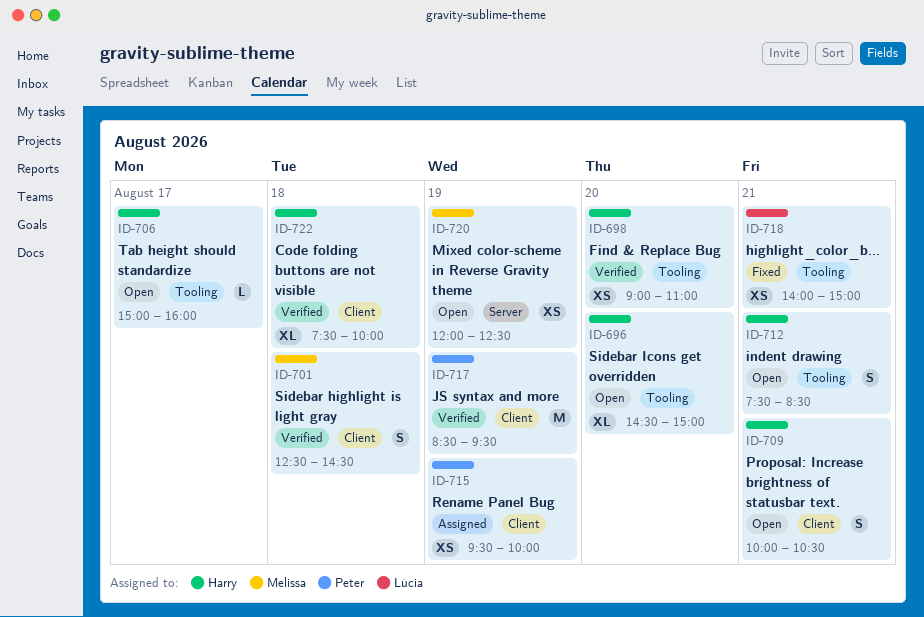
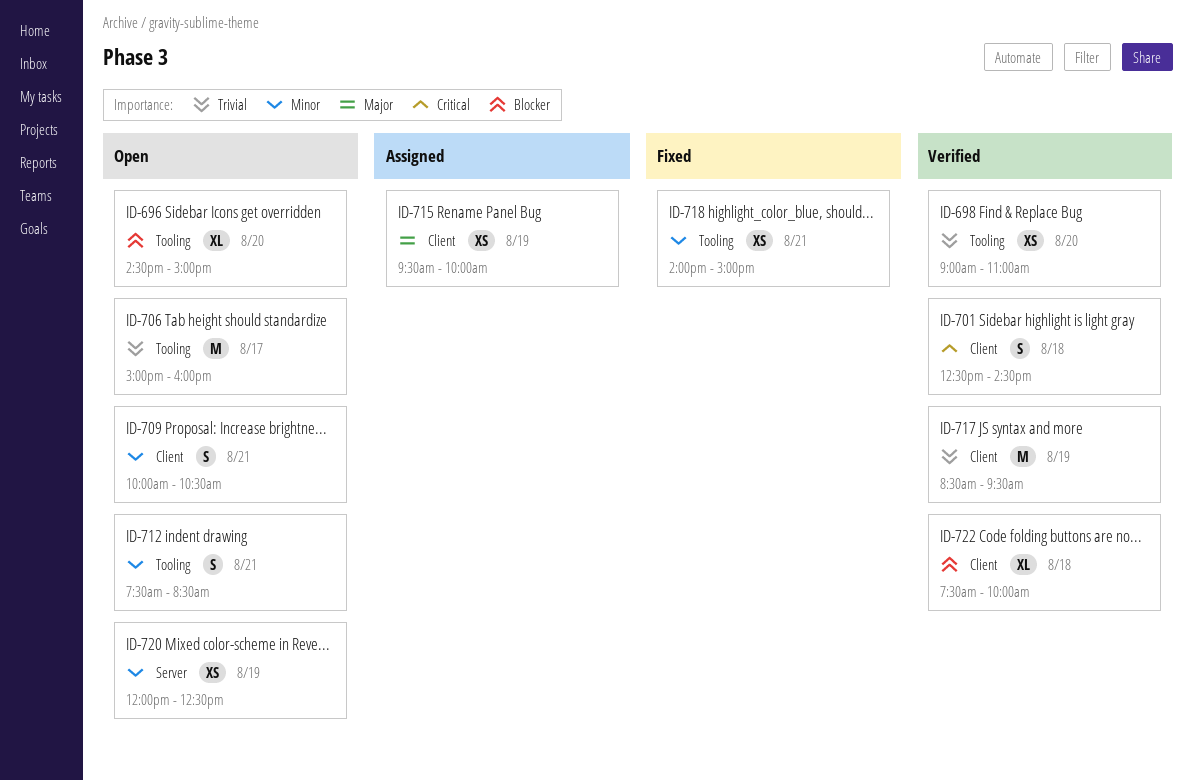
ID-706, estimate: L -> M

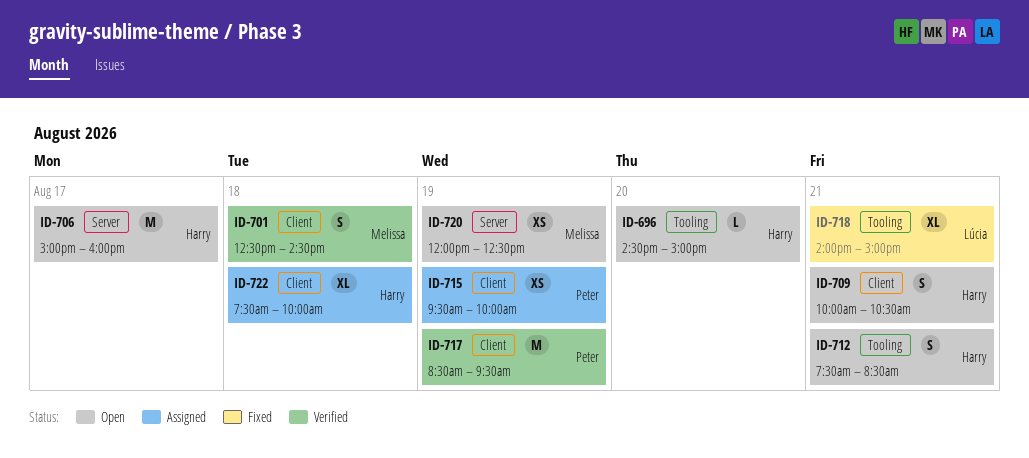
ID-696, estimate: XL -> L
ID-698: present -> none
ID-706, label: Tooling -> Server
ID-718, estimate: XS -> XL
ID-722, status: Verified -> Assigned

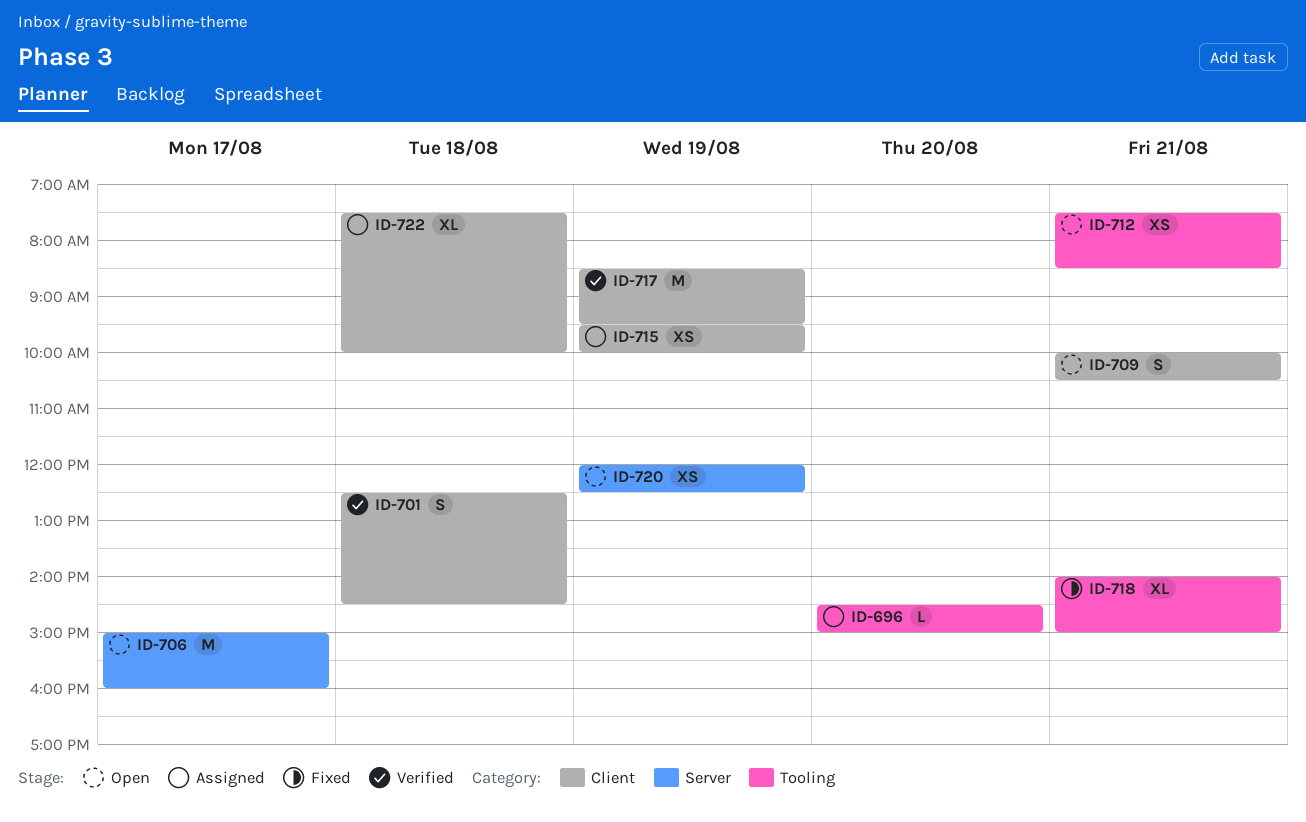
ID-696, status: Open -> Assigned
ID-712, estimate: S -> XS

